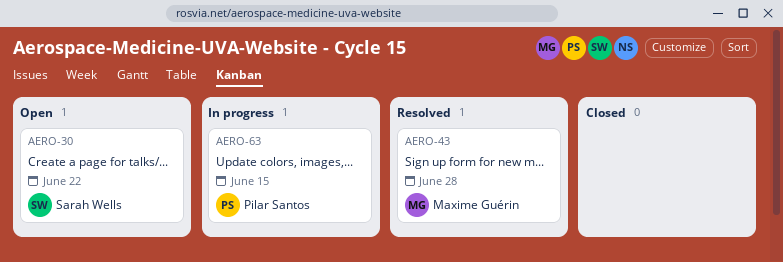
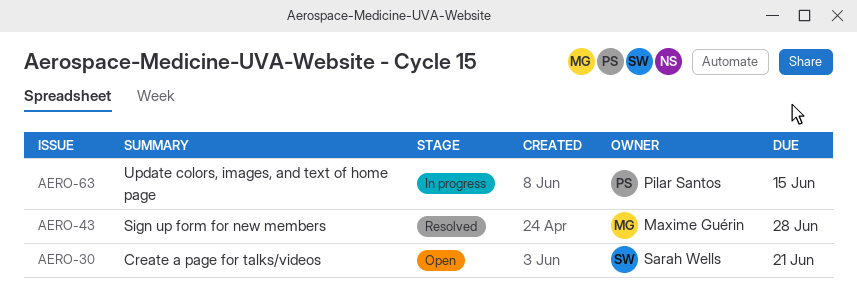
AERO-30, due: Jun 22 -> Jun 21

